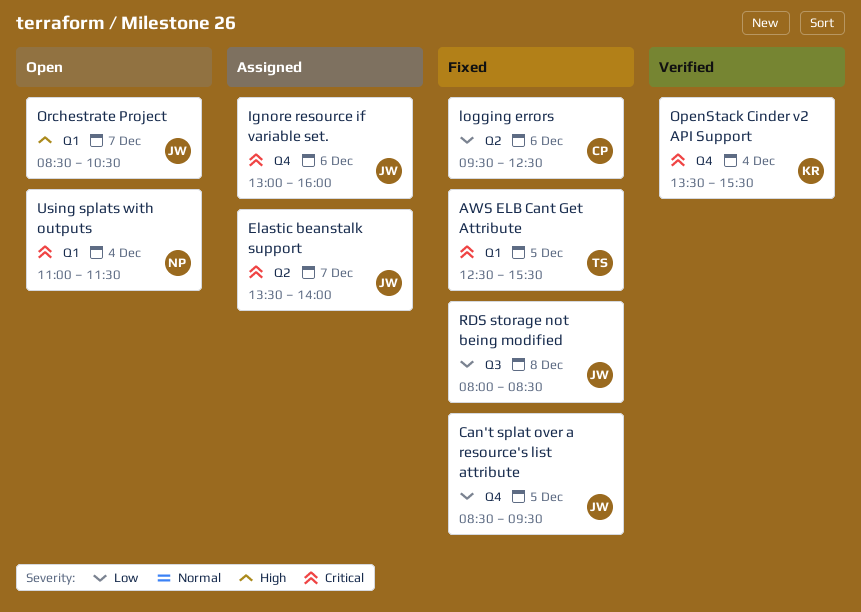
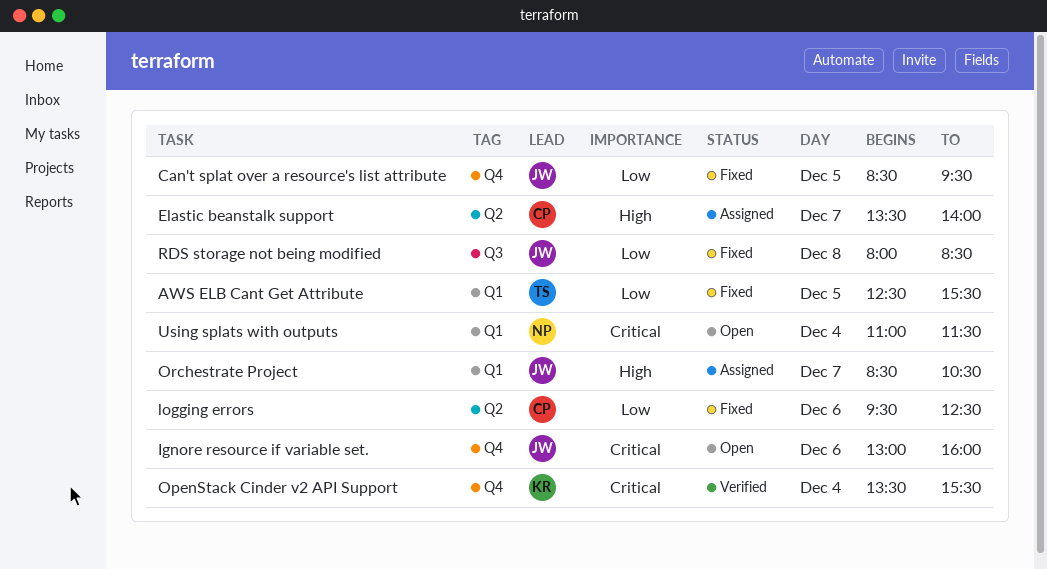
AWS ELB Cant Get Attribute, priority: Critical -> Low
Elastic beanstalk support, owner: JW -> CP
Elastic beanstalk support, priority: Critical -> High
Ignore resource if variable set., status: Assigned -> Open
Orchestrate Project, status: Open -> Assigned

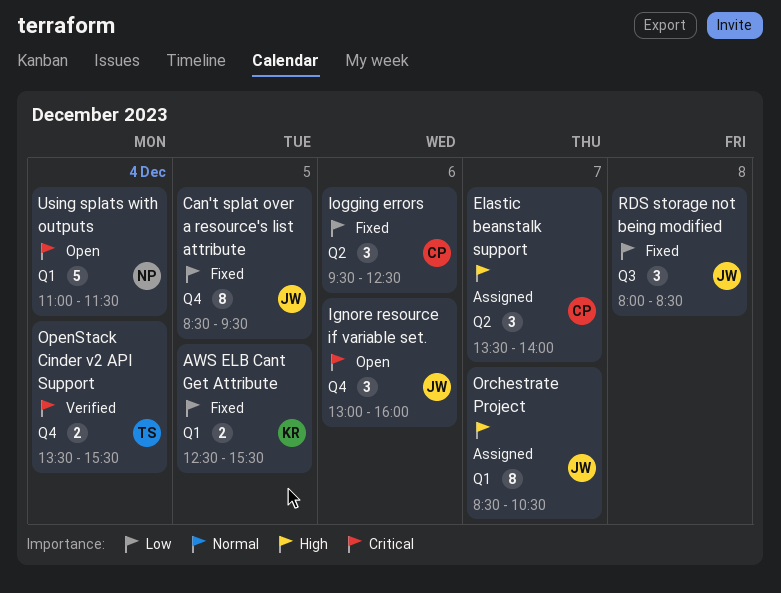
AWS ELB Cant Get Attribute, owner: TS -> KR
OpenStack Cinder v2 API Support, owner: KR -> TS

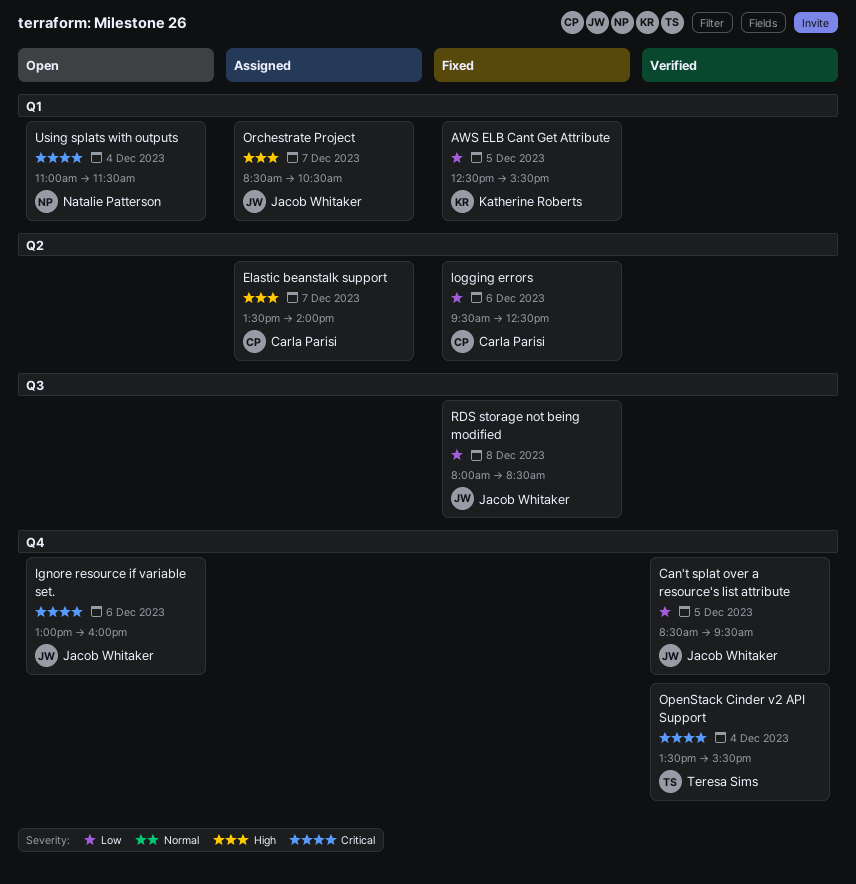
Can't splat over a resource's list attribute, status: Fixed -> Verified

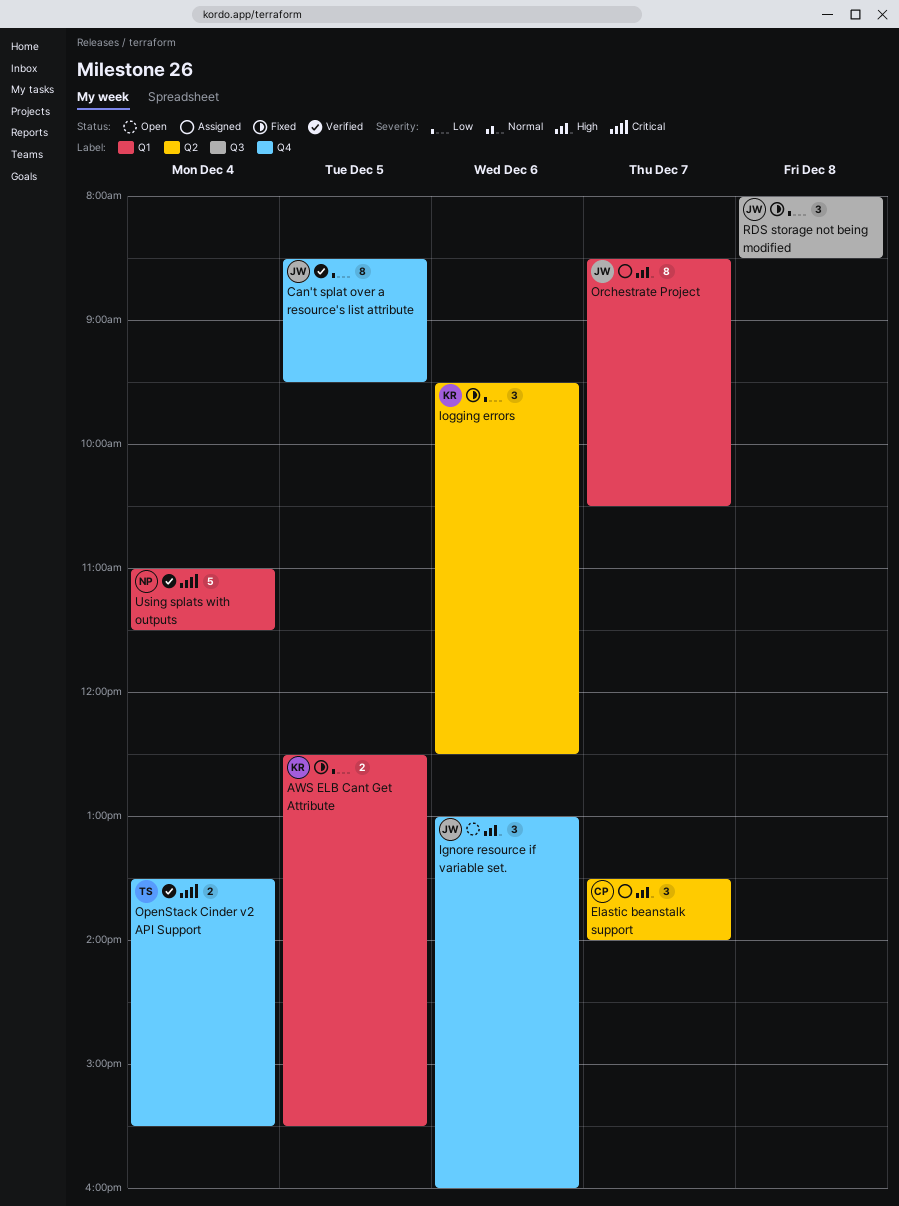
Ignore resource if variable set., priority: Critical -> High
logging errors, owner: Carla Parisi -> Katherine Roberts
Using splats with outputs, status: Open -> Verified

